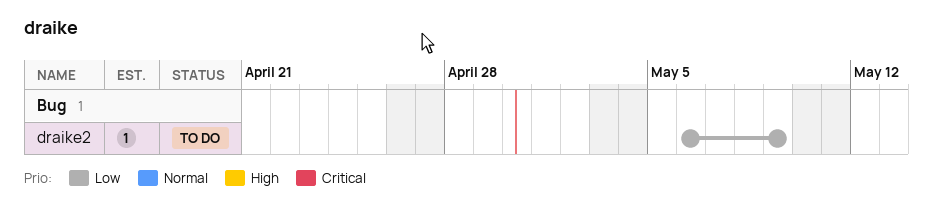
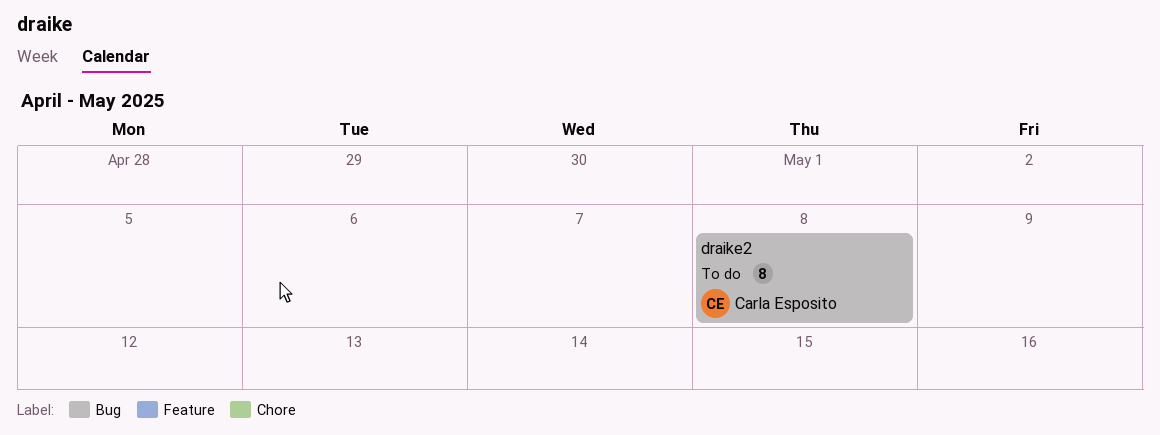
draike2, estimate: 1 -> 8
draike2, due: May 9 -> May 8

